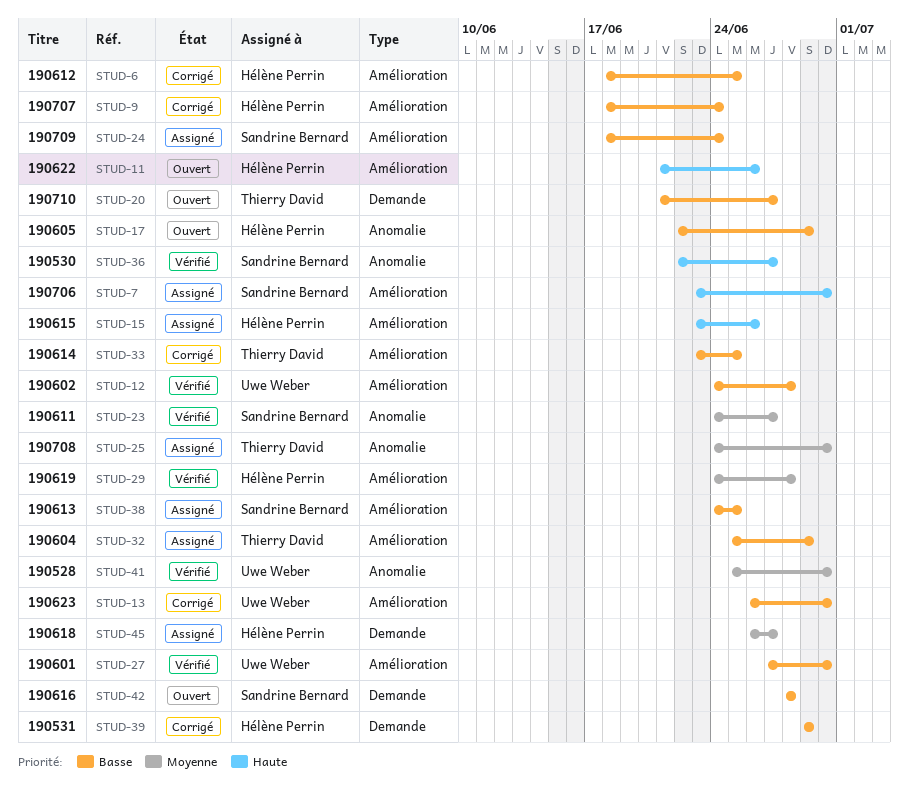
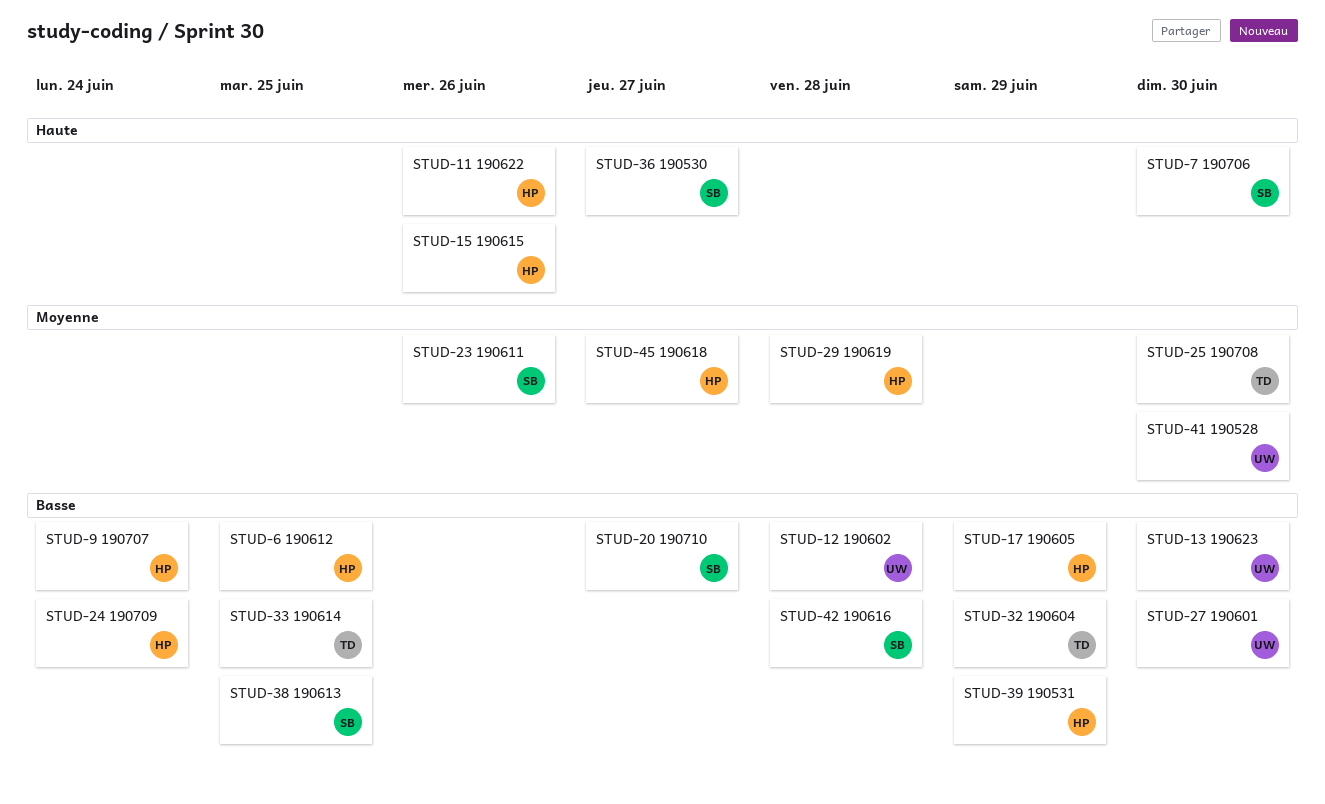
STUD-20, owner: Thierry David -> Sandrine Bernard
STUD-23, due: Jun 27 -> Jun 26
STUD-24, owner: Sandrine Bernard -> Hélène Perrin

